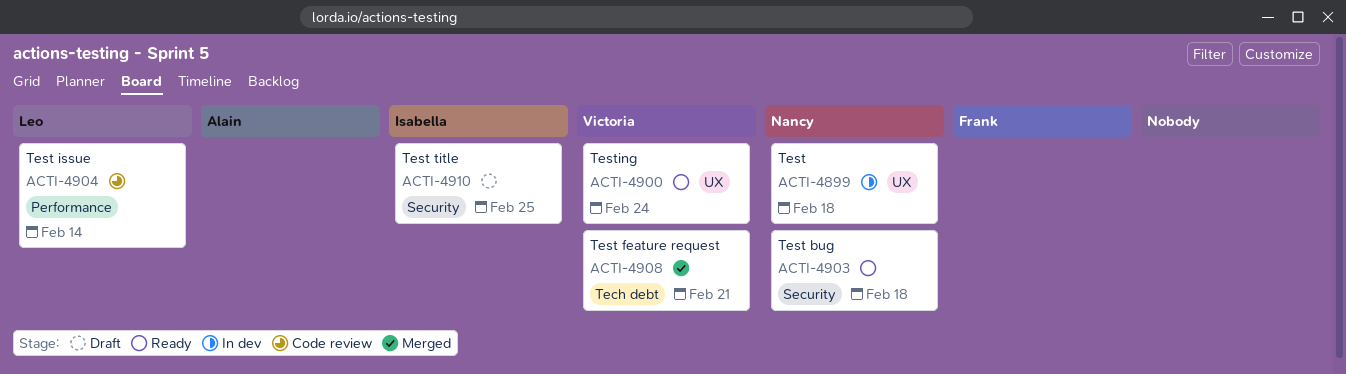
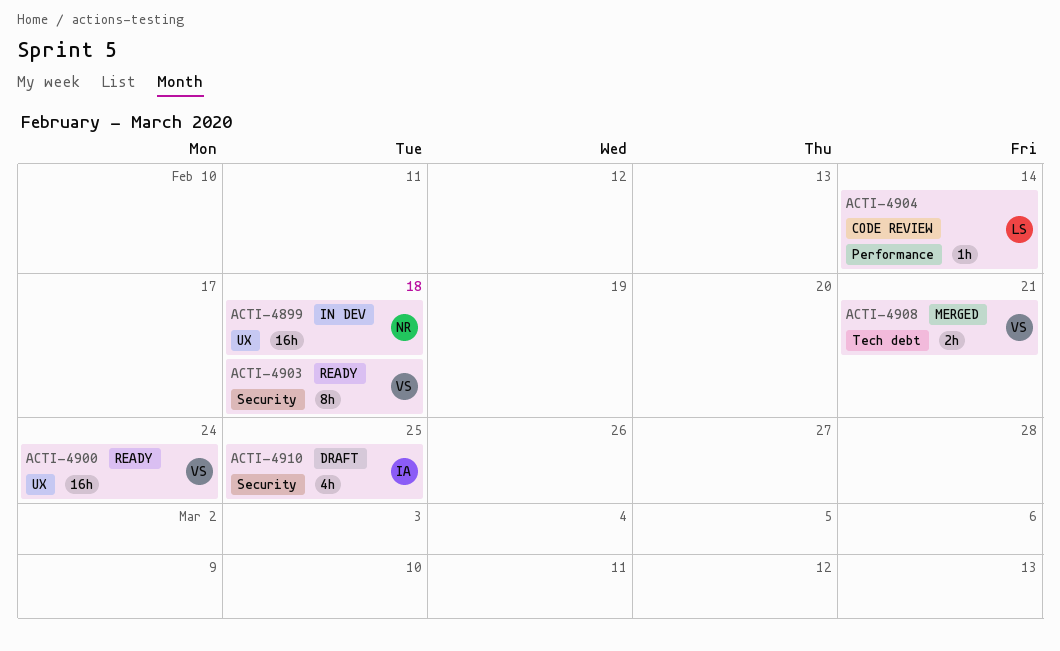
ACTI-4903, owner: Nancy -> Victoria

